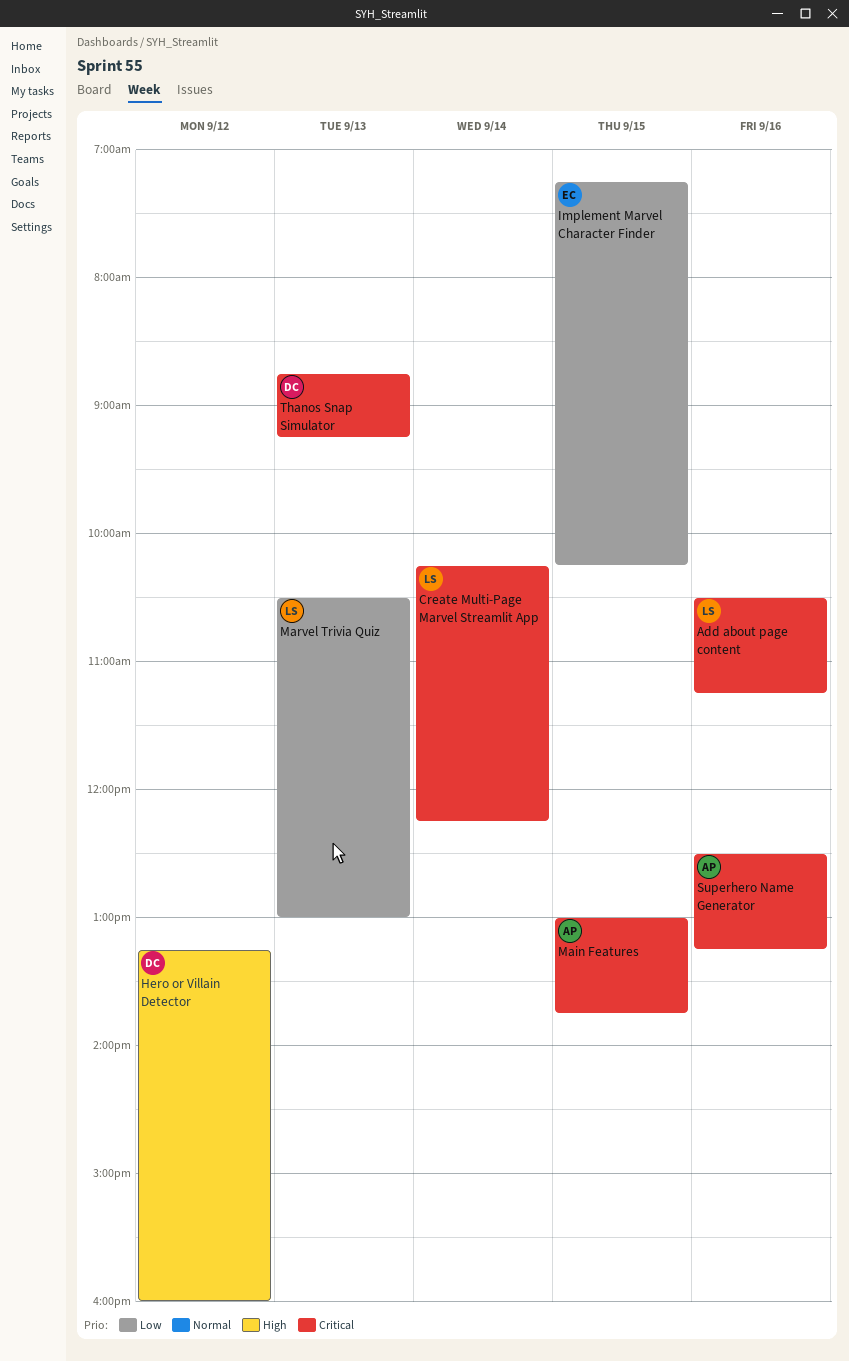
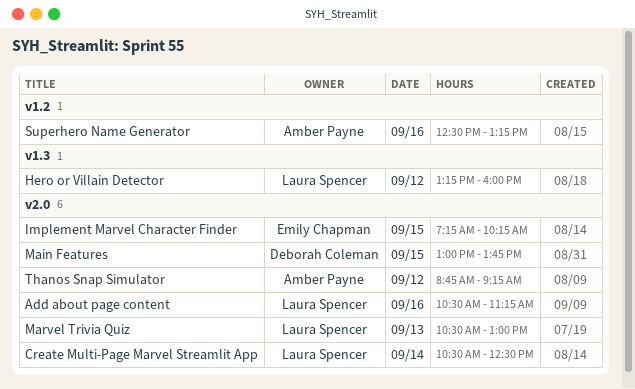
Create Multi-Page Marvel Streamlit App, begins: 10:15 -> 10:30
Create Multi-Page Marvel Streamlit App, ends: 12:15 -> 12:30
Hero or Villain Detector, owner: Deborah Coleman -> Laura Spencer
Main Features, owner: Amber Payne -> Deborah Coleman
Thanos Snap Simulator, owner: Deborah Coleman -> Amber Payne
Thanos Snap Simulator, day: Sep 13 -> Sep 12

